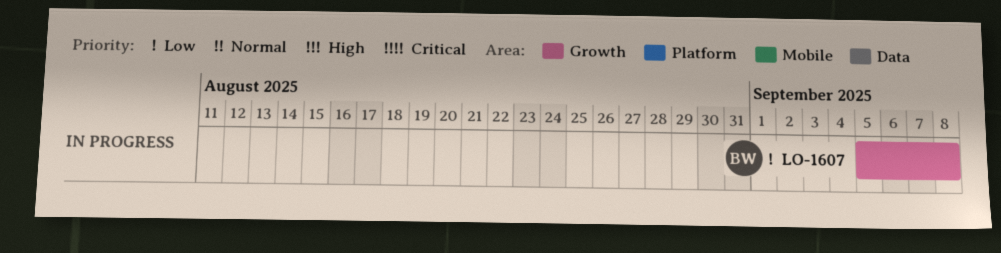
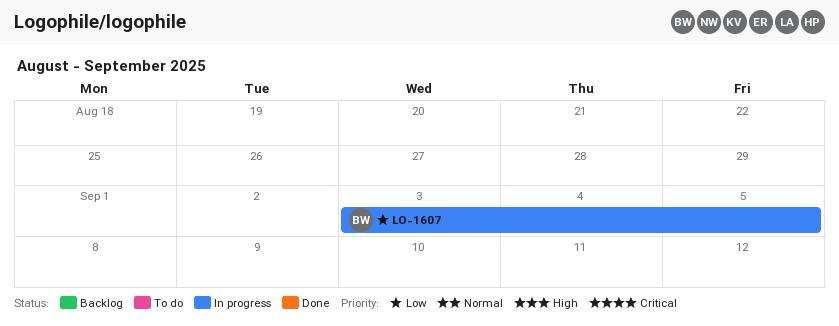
LO-1607, start: Sep 5 -> Sep 3
LO-1607, due: Sep 8 -> Sep 5

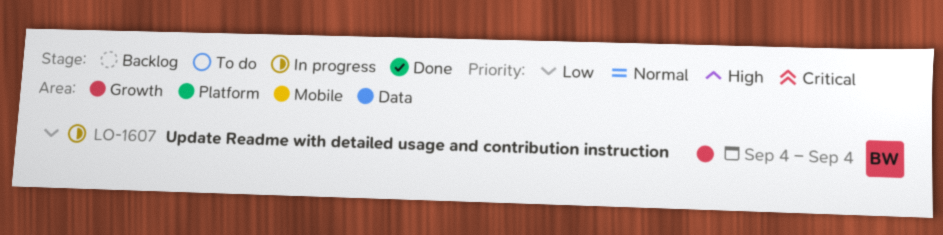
LO-1607, start: Sep 3 -> Sep 4
LO-1607, due: Sep 5 -> Sep 4

